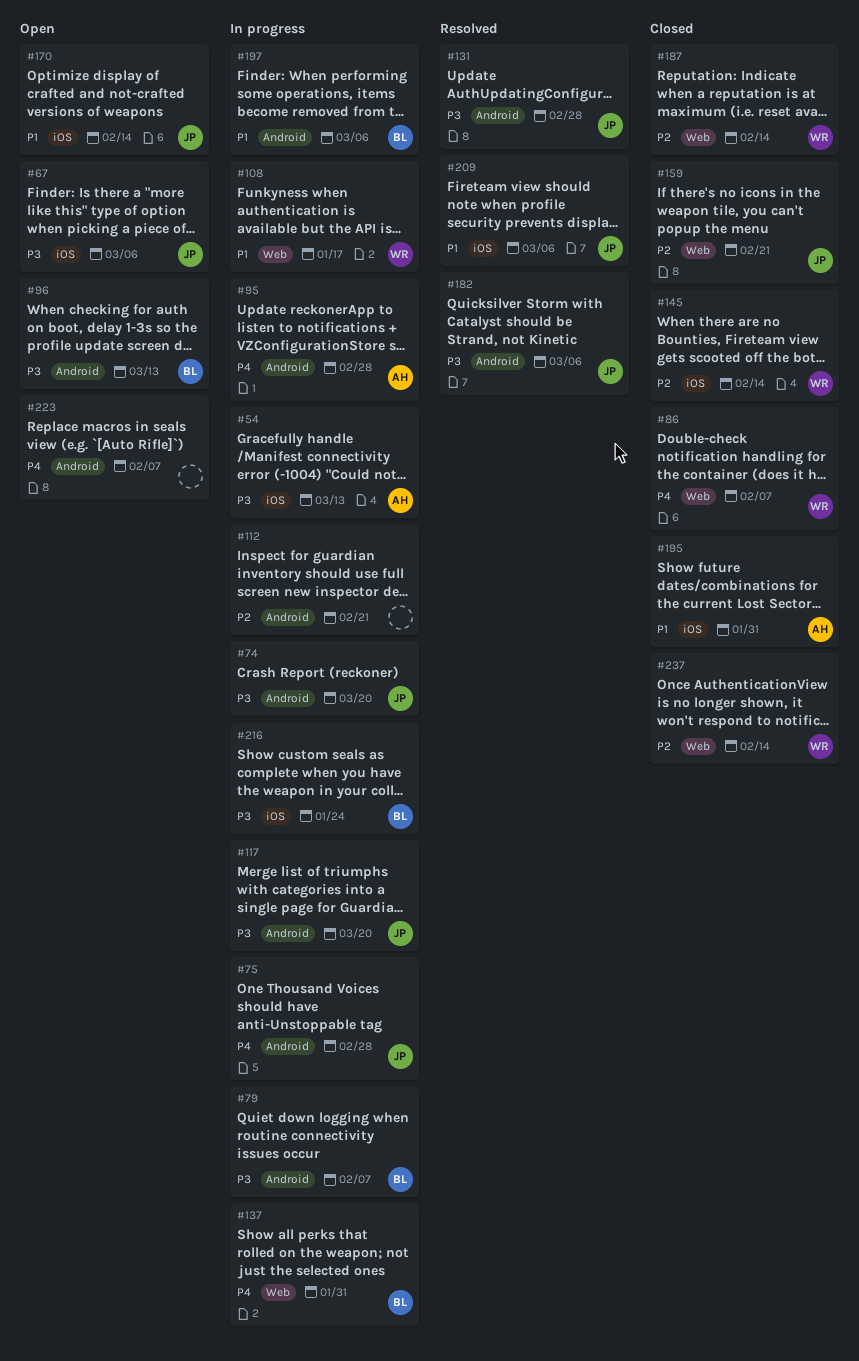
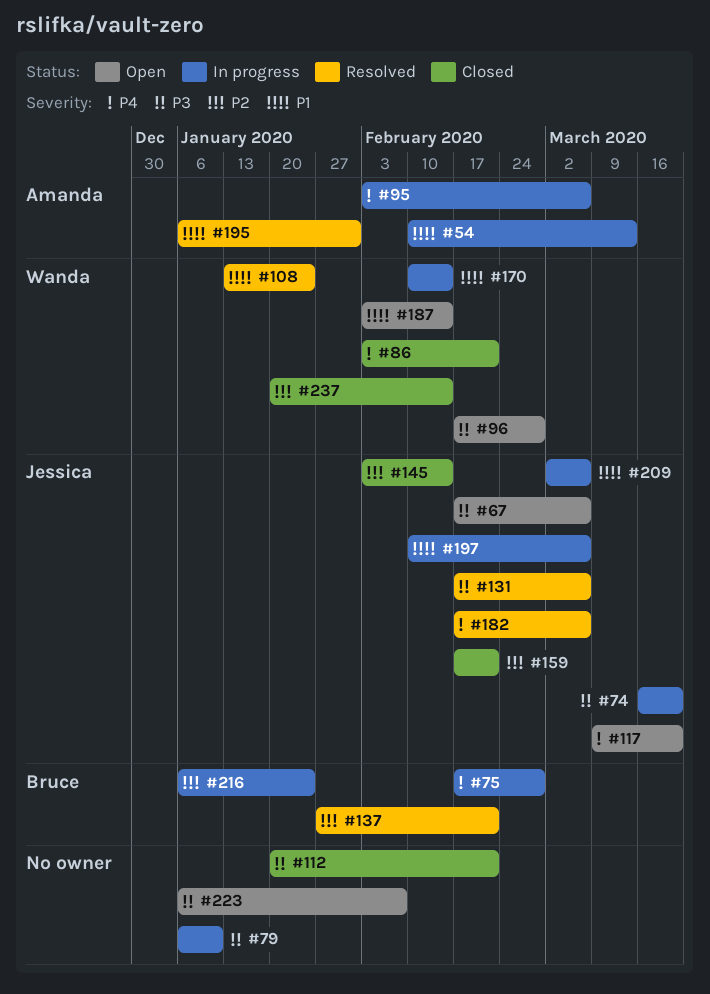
#54, priority: P3 -> P1
#75, owner: Jessica -> Bruce
#79, owner: Bruce -> none
#79, due: Feb 7 -> Jan 10
#86, due: Feb 7 -> Feb 21
#95, due: Feb 28 -> Mar 6
#96, owner: Bruce -> Wanda
#96, due: Mar 13 -> Feb 28
#108, status: In progress -> Resolved
#108, due: Jan 17 -> Jan 24
#112, status: In progress -> Closed
#112, priority: P2 -> P3
#117, status: In progress -> Open
#117, priority: P3 -> P4
#131, due: Feb 28 -> Mar 6
#137, status: In progress -> Resolved
#137, priority: P4 -> P2
#137, due: Jan 31 -> Feb 21
#145, owner: Wanda -> Jessica
#170, status: Open -> In progress
#170, owner: Jessica -> Wanda
#182, priority: P3 -> P4
#187, status: Closed -> Open
#187, priority: P2 -> P1
#195, status: Closed -> Resolved
#197, owner: Bruce -> Jessica
#209, status: Resolved -> In progress
#216, priority: P3 -> P2
#223, priority: P4 -> P3

